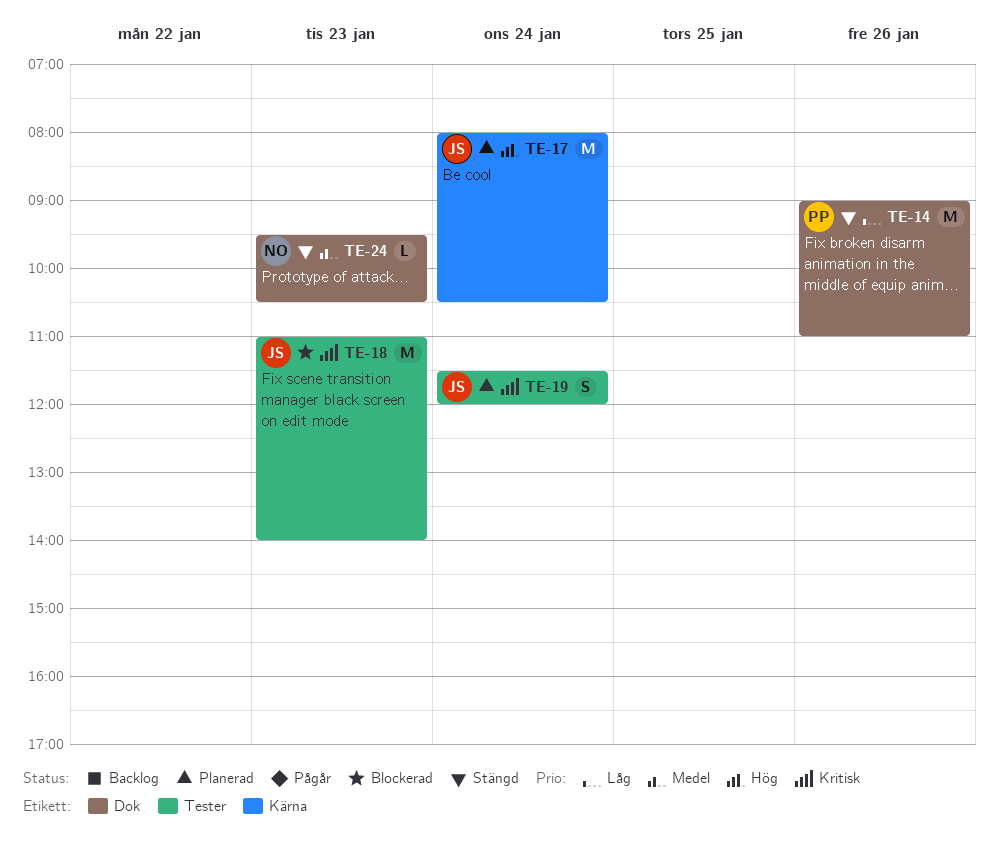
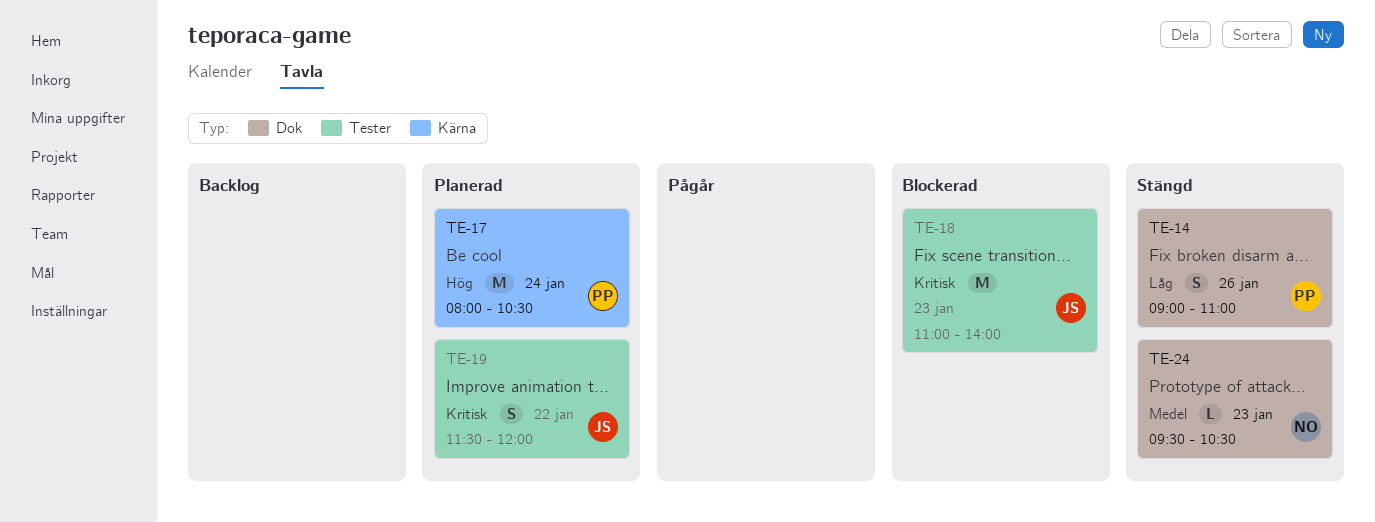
TE-14, estimate: M -> S
TE-17, owner: JS -> PP
TE-19, day: Jan 24 -> Jan 22

